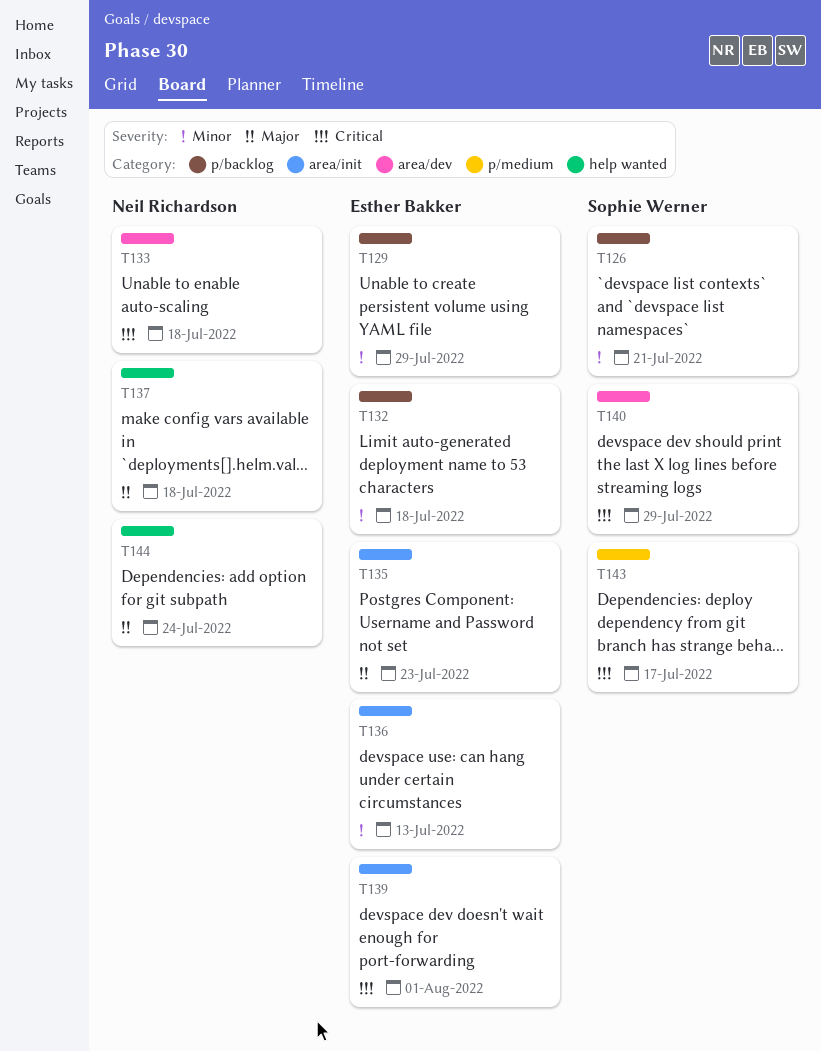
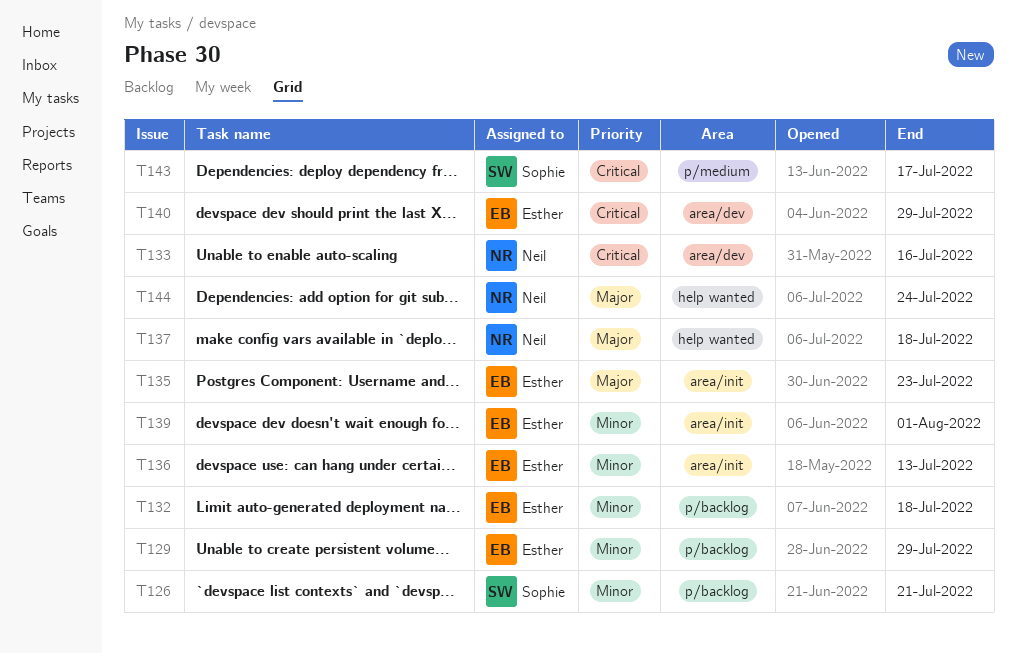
T133, due: Jul 18 -> Jul 16
T139, priority: Critical -> Minor
T140, owner: Sophie Werner -> Esther Bakker

